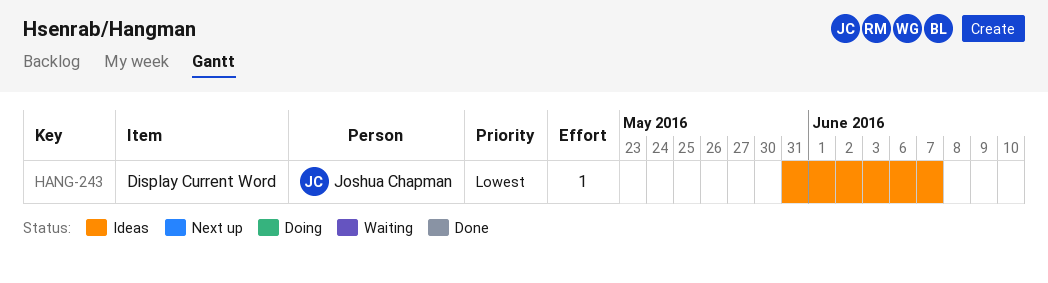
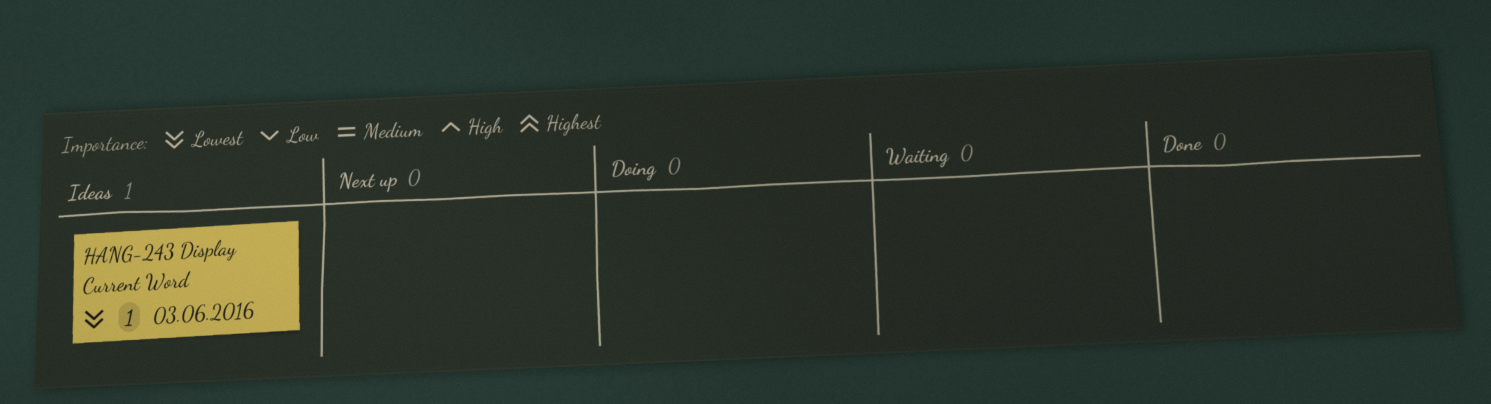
HANG-243, due: Jun 7 -> Jun 3

